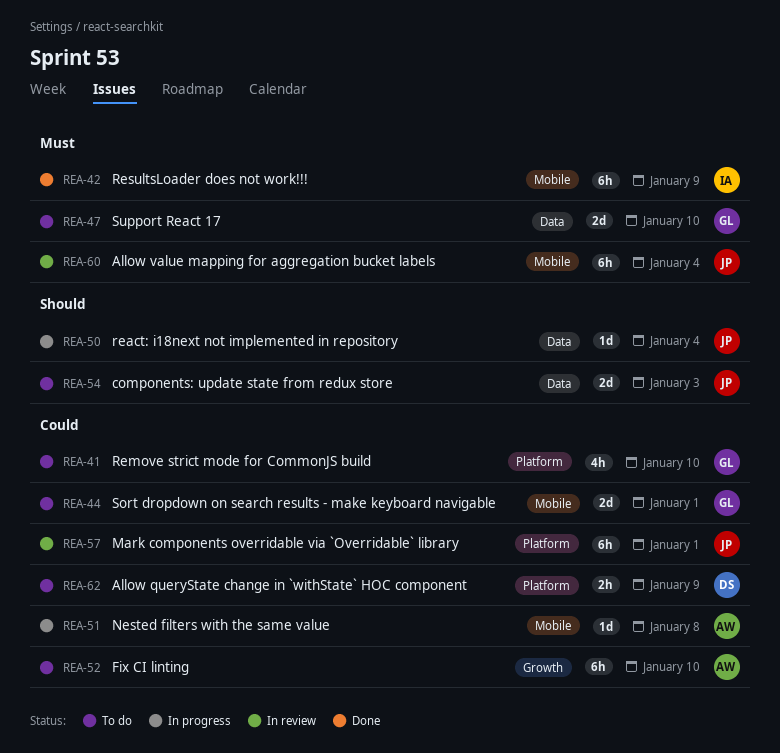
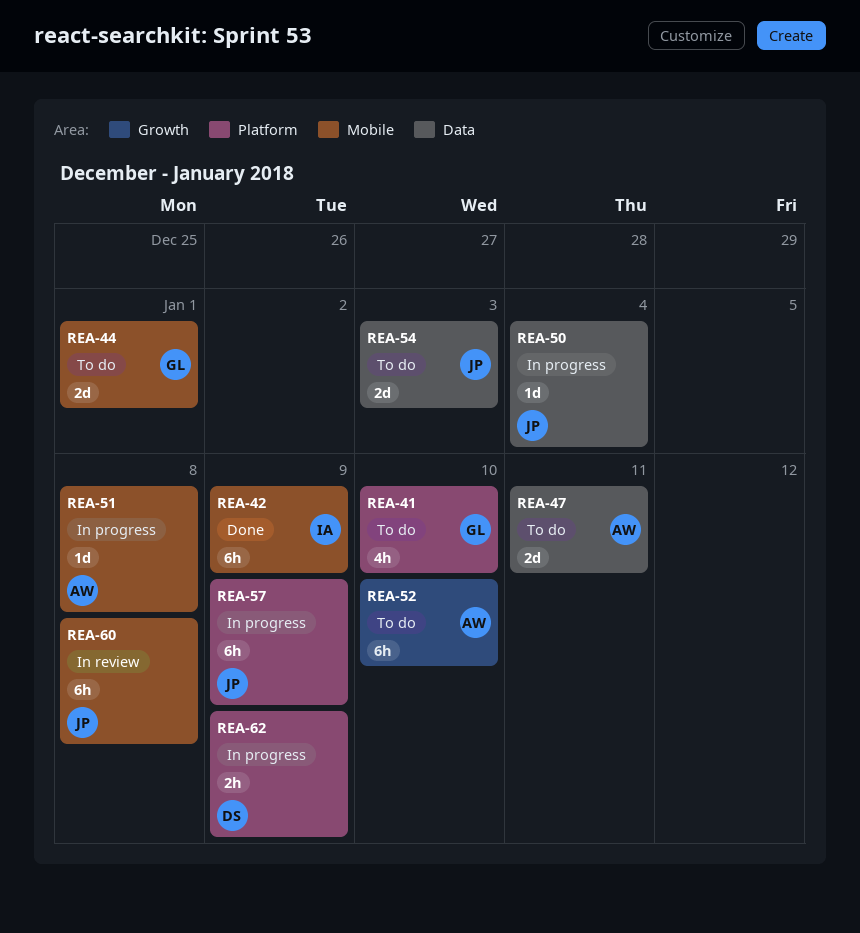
REA-47, owner: GL -> AW
REA-47, due: Jan 10 -> Jan 11
REA-57, status: In review -> In progress
REA-57, due: Jan 1 -> Jan 9
REA-60, due: Jan 4 -> Jan 8
REA-62, status: To do -> In progress

